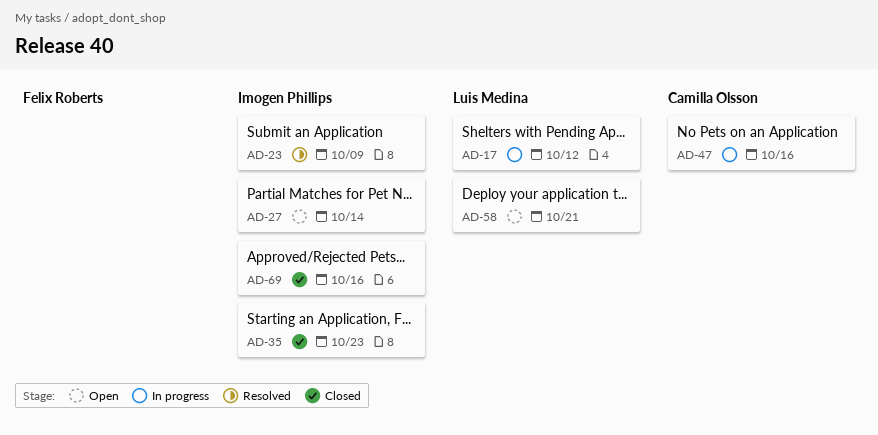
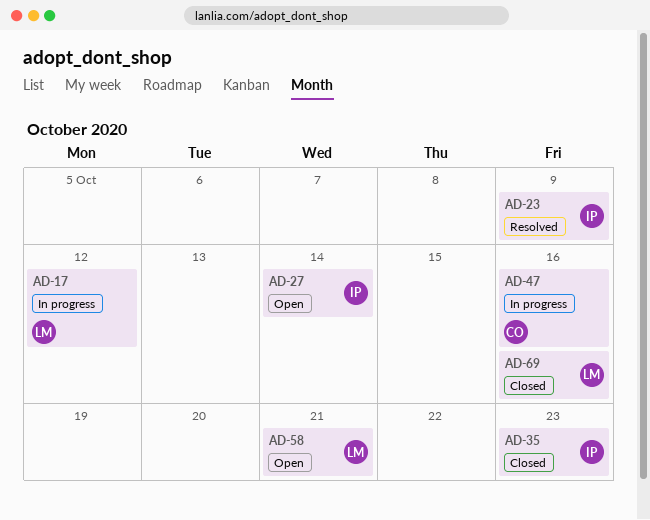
AD-69, owner: Imogen Phillips -> Luis Medina

